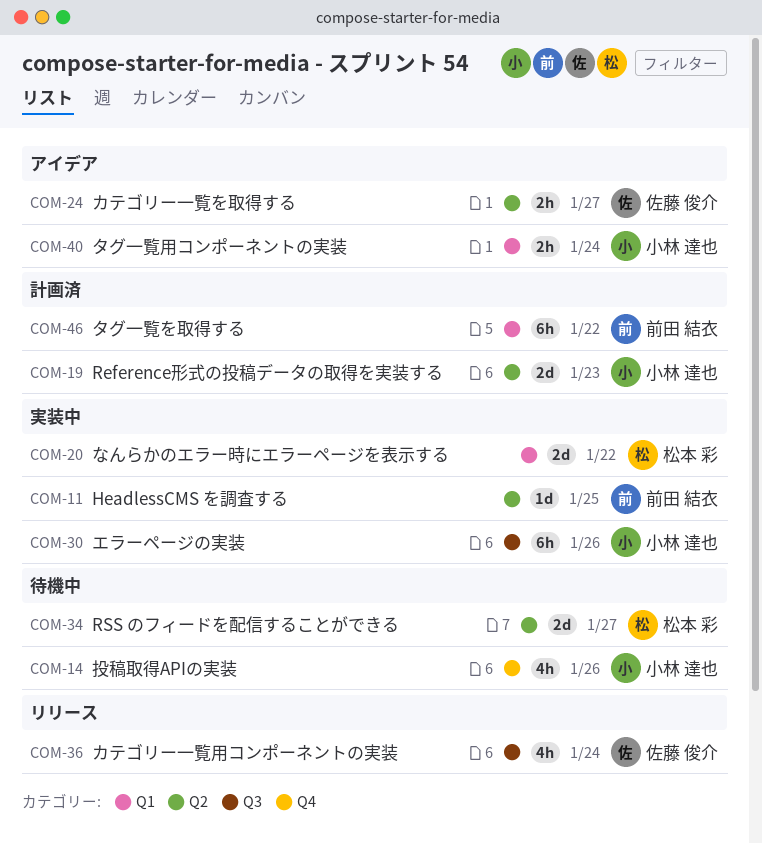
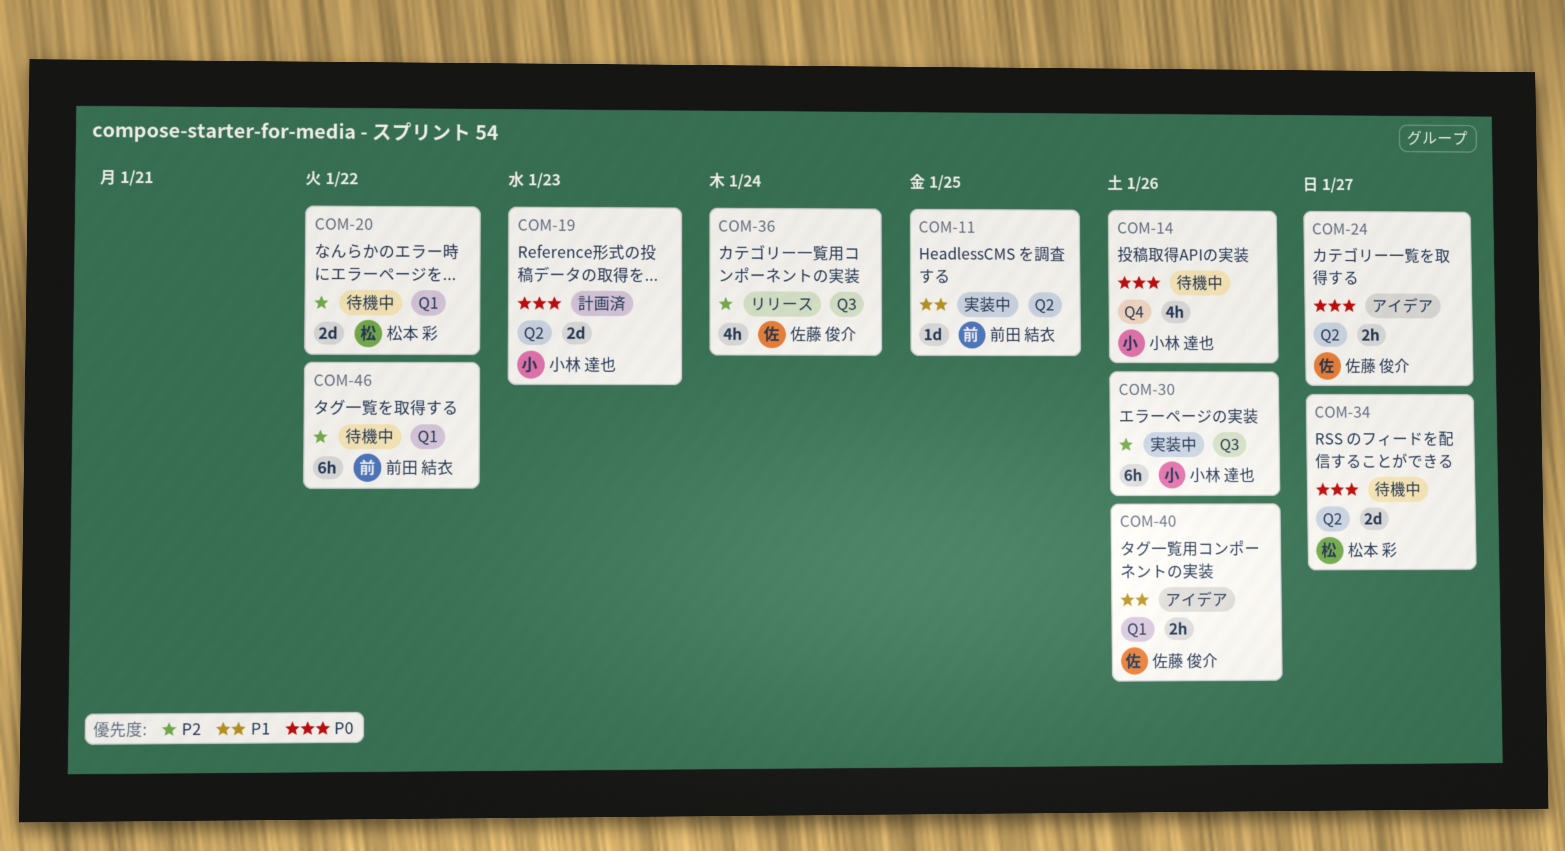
COM-20, status: 実装中 -> 待機中
COM-40, owner: 小林 達也 -> 佐藤 俊介
COM-40, due: Jan 24 -> Jan 26
COM-46, status: 計画済 -> 待機中

